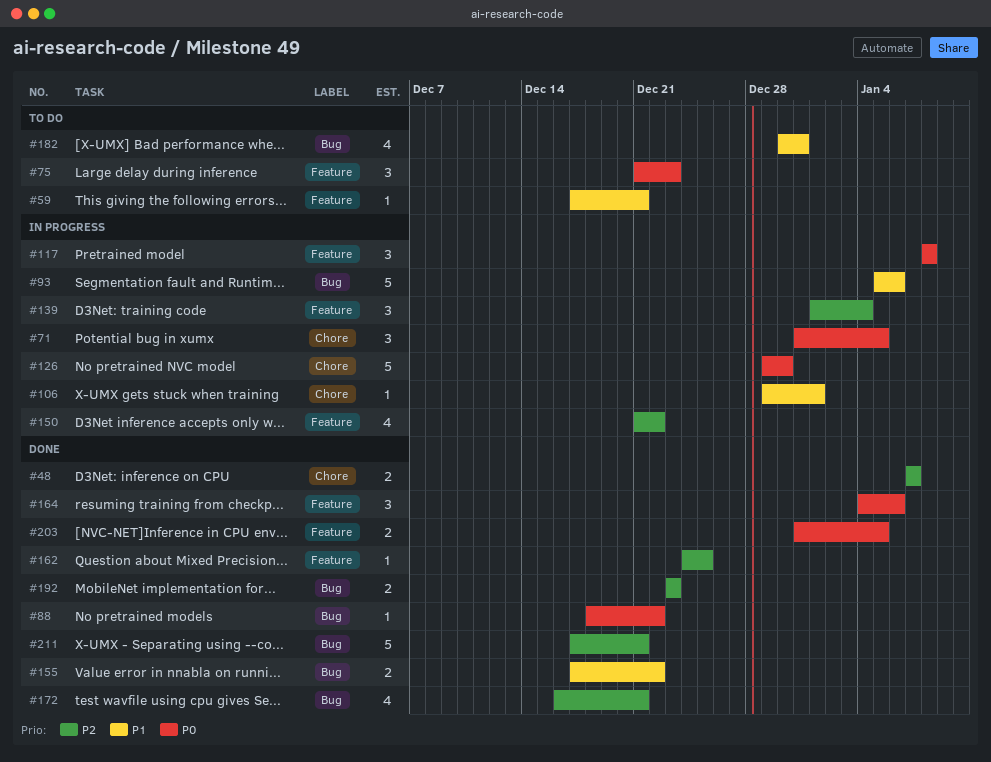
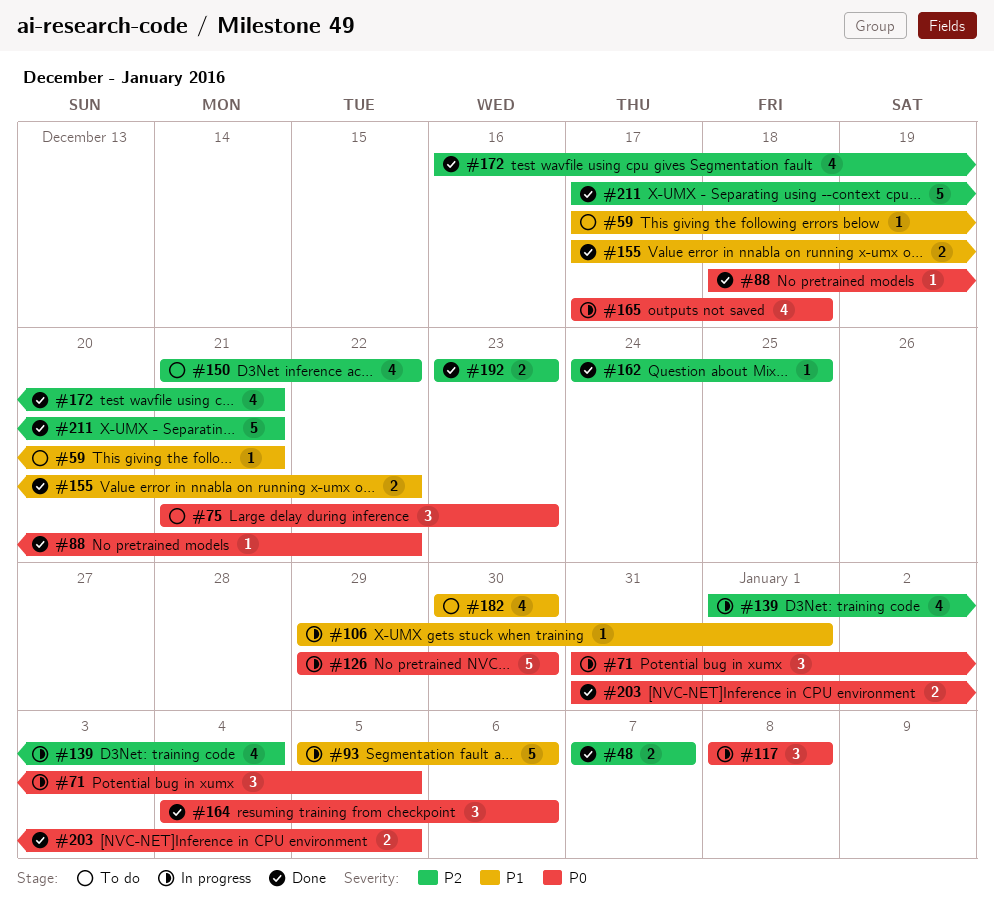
#139, estimate: 3 -> 4
#150, status: In progress -> To do
#165: none -> present
#182, due: Dec 31 -> Dec 30

